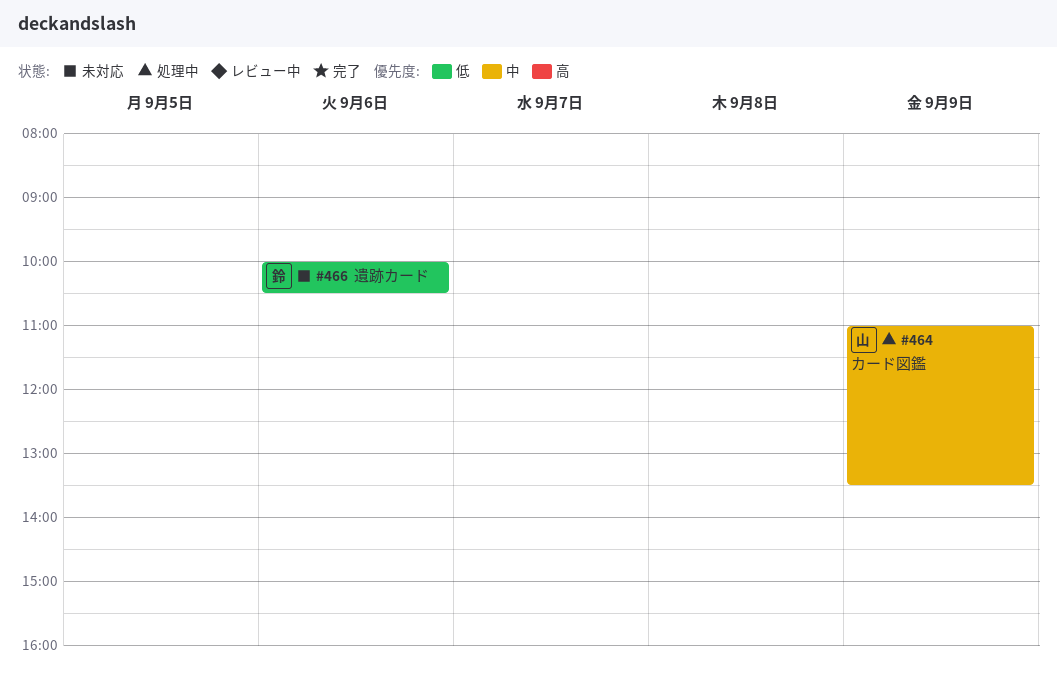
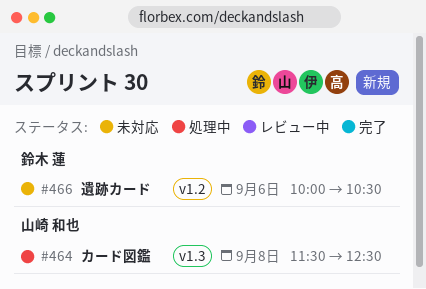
#464, day: Sep 9 -> Sep 8
#464, begins: 11:00 -> 11:30
#464, ends: 13:30 -> 12:30

